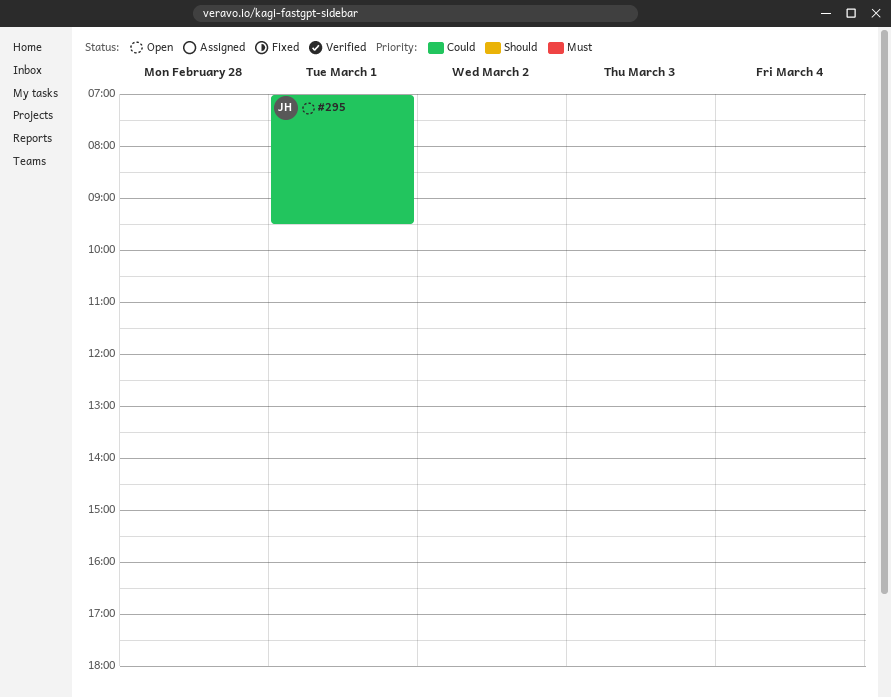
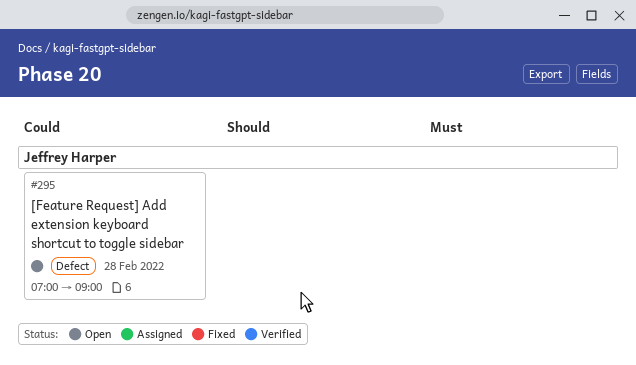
#295, day: Mar 1 -> Feb 28
#295, ends: 09:30 -> 09:00

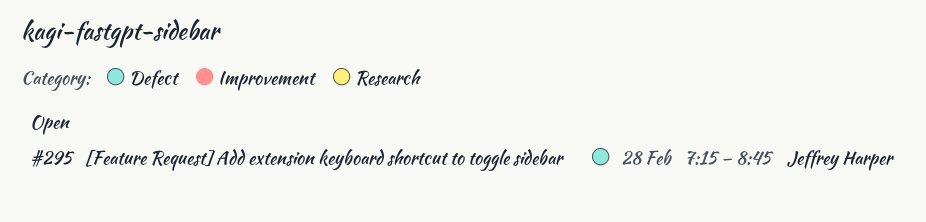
#295, begins: 07:00 -> 07:15
#295, ends: 09:00 -> 08:45

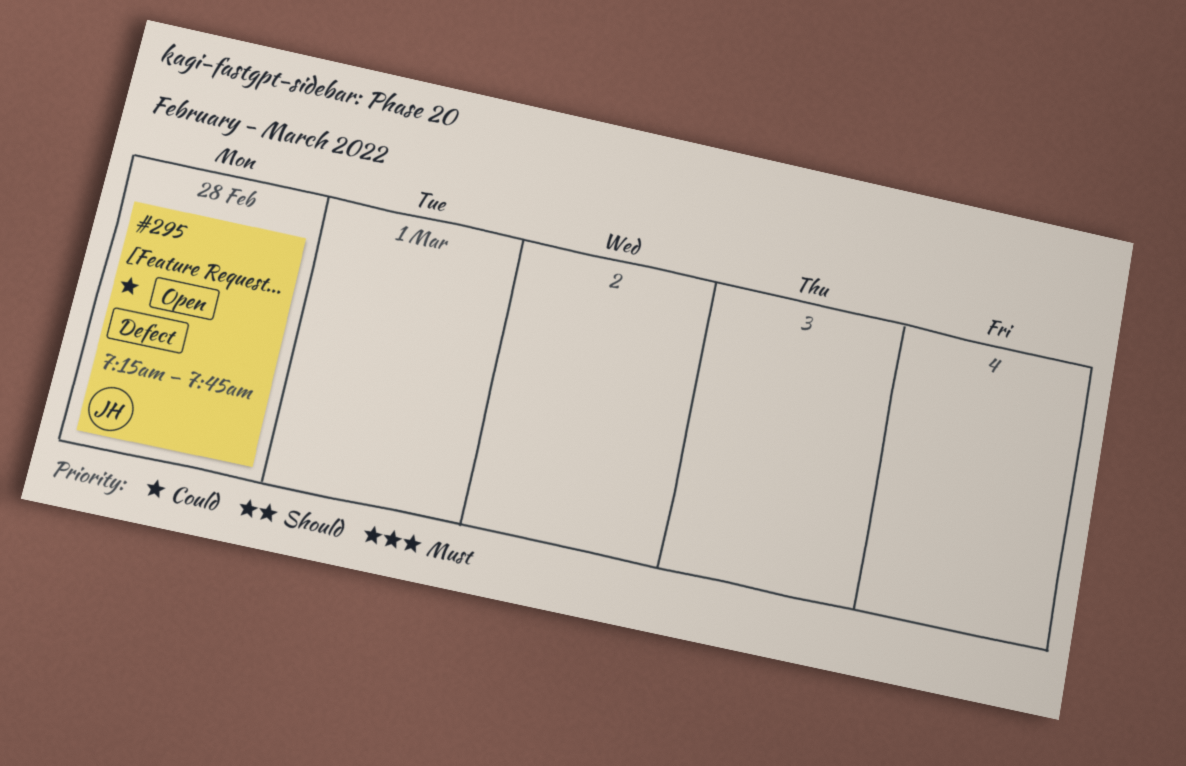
#295, ends: 08:45 -> 07:45

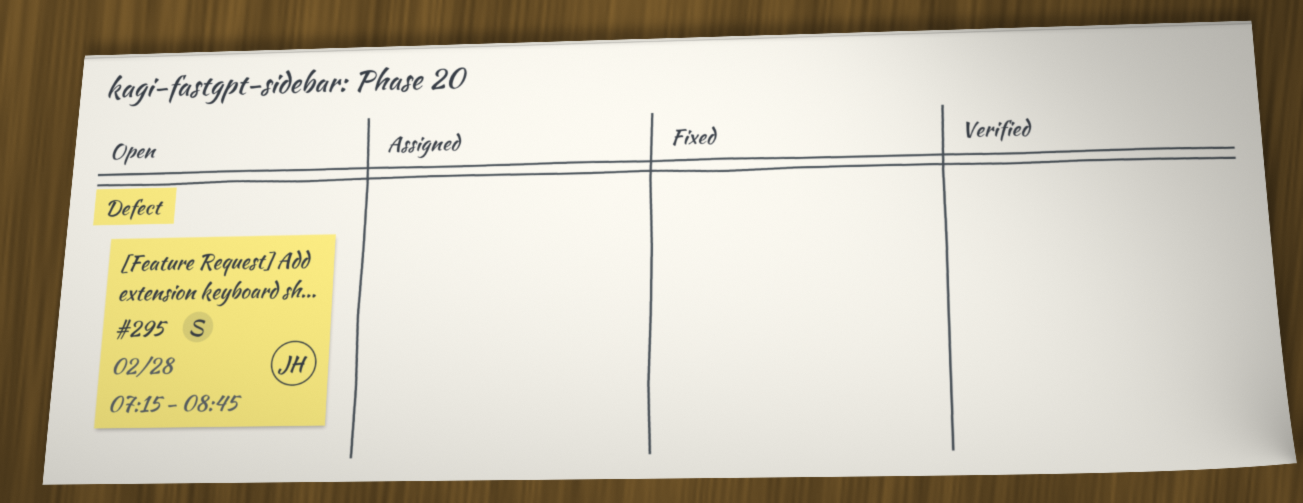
#295, ends: 07:45 -> 08:45

